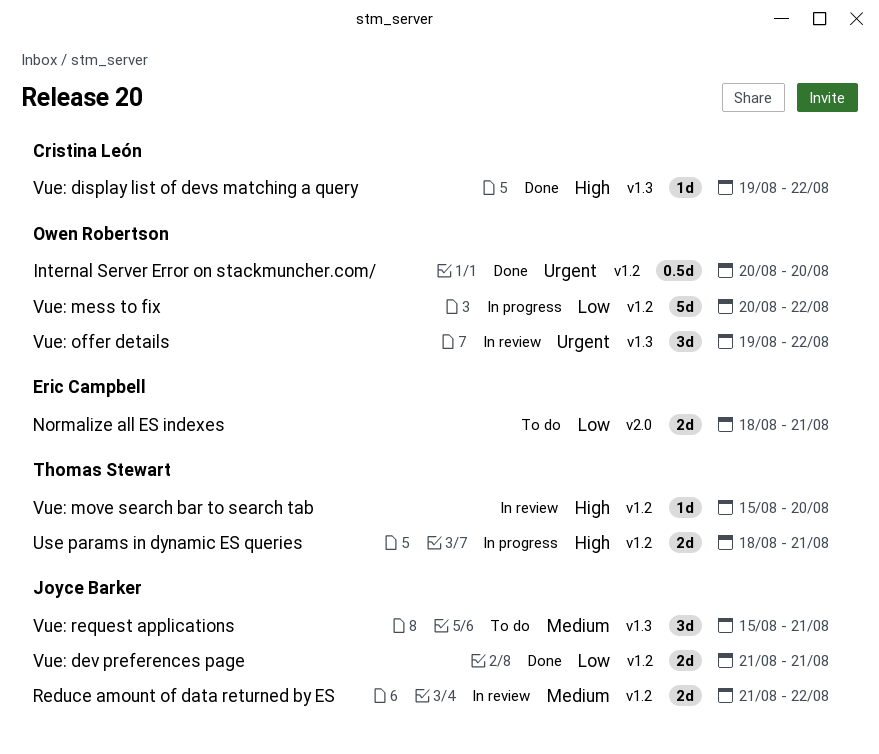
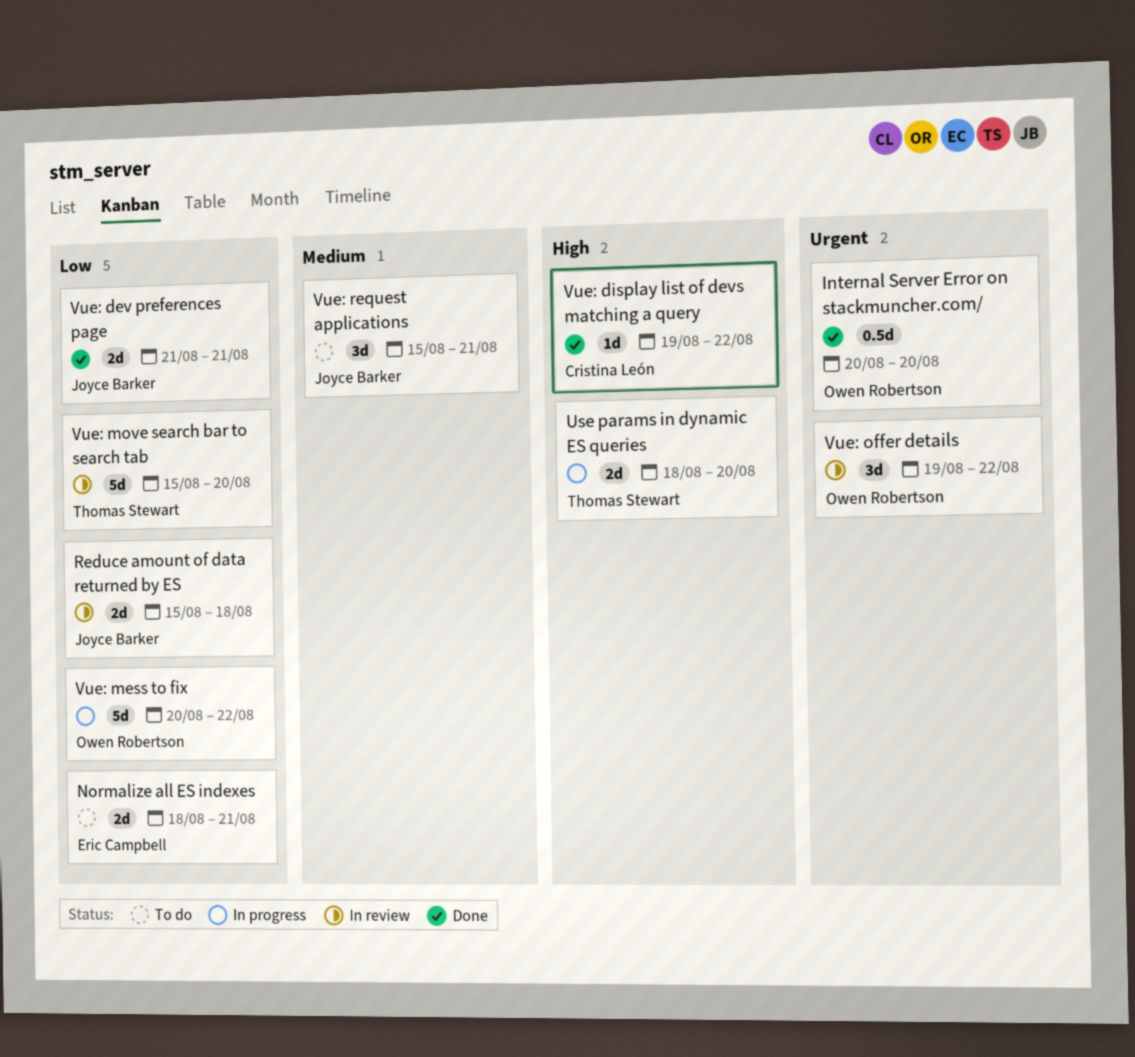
Reduce amount of data returned by ES, priority: Medium -> Low
Reduce amount of data returned by ES, start: Aug 21 -> Aug 15
Reduce amount of data returned by ES, due: Aug 22 -> Aug 18
Use params in dynamic ES queries, due: Aug 21 -> Aug 20
Vue: move search bar to search tab, priority: High -> Low
Vue: move search bar to search tab, estimate: 1d -> 5d

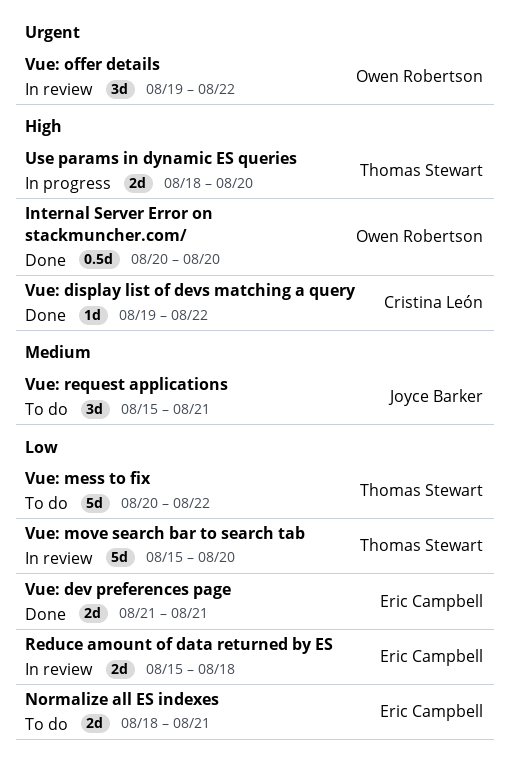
Internal Server Error on stackmuncher.com/, priority: Urgent -> High
Reduce amount of data returned by ES, owner: Joyce Barker -> Eric Campbell
Vue: dev preferences page, owner: Joyce Barker -> Eric Campbell
Vue: mess to fix, status: In progress -> To do
Vue: mess to fix, owner: Owen Robertson -> Thomas Stewart

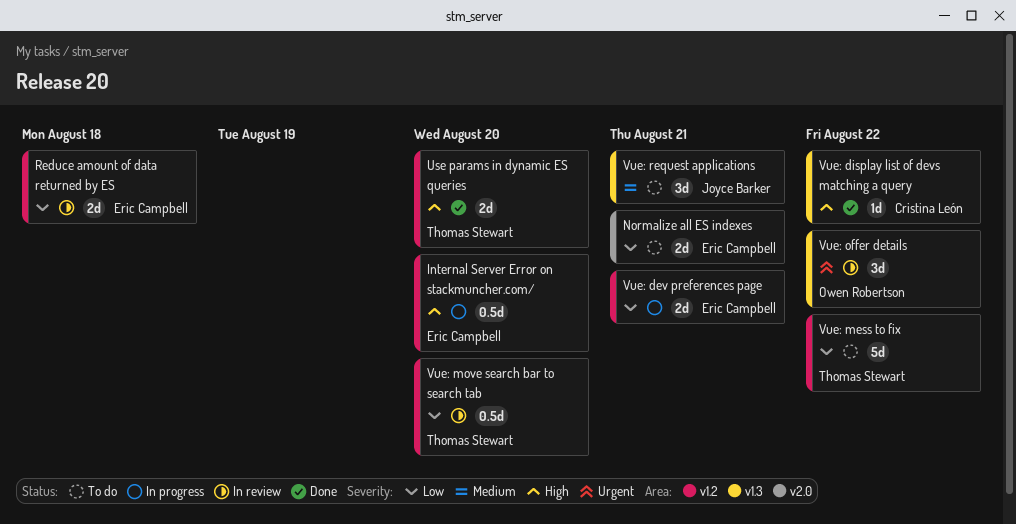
Internal Server Error on stackmuncher.com/, status: Done -> In progress
Internal Server Error on stackmuncher.com/, owner: Owen Robertson -> Eric Campbell
Use params in dynamic ES queries, status: In progress -> Done
Vue: dev preferences page, status: Done -> In progress
Vue: move search bar to search tab, estimate: 5d -> 0.5d

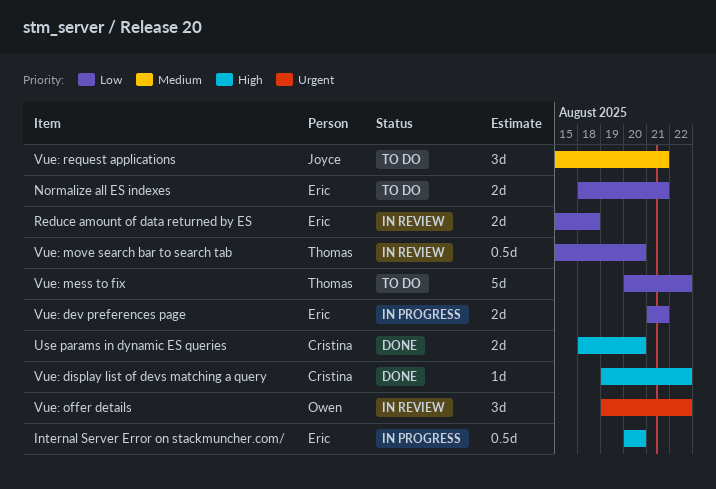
Use params in dynamic ES queries, owner: Thomas Stewart -> Cristina León

